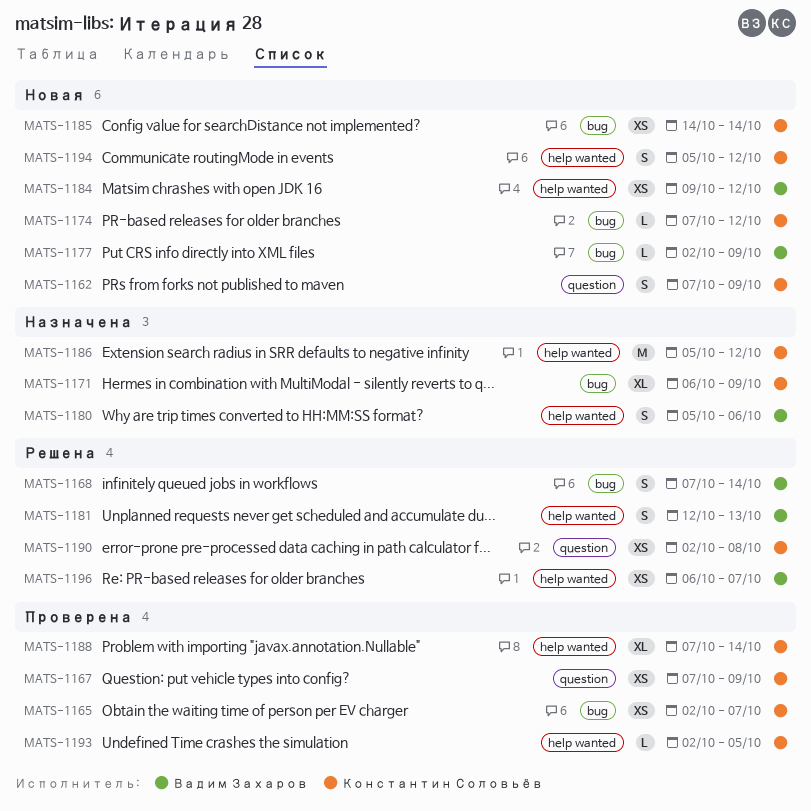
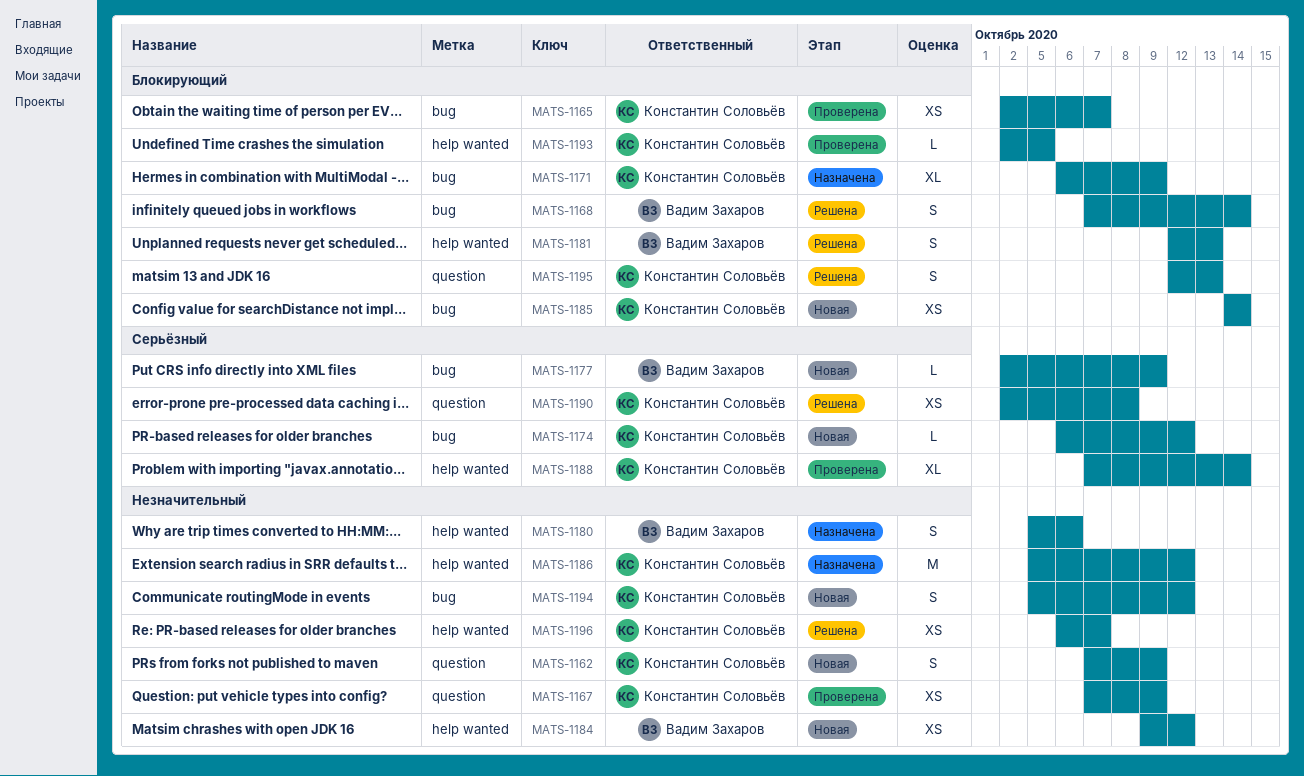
MATS-1174, start: Oct 7 -> Oct 6
MATS-1194, label: help wanted -> bug
MATS-1195: none -> present
MATS-1196, owner: Вадим Захаров -> Константин Соловьёв

